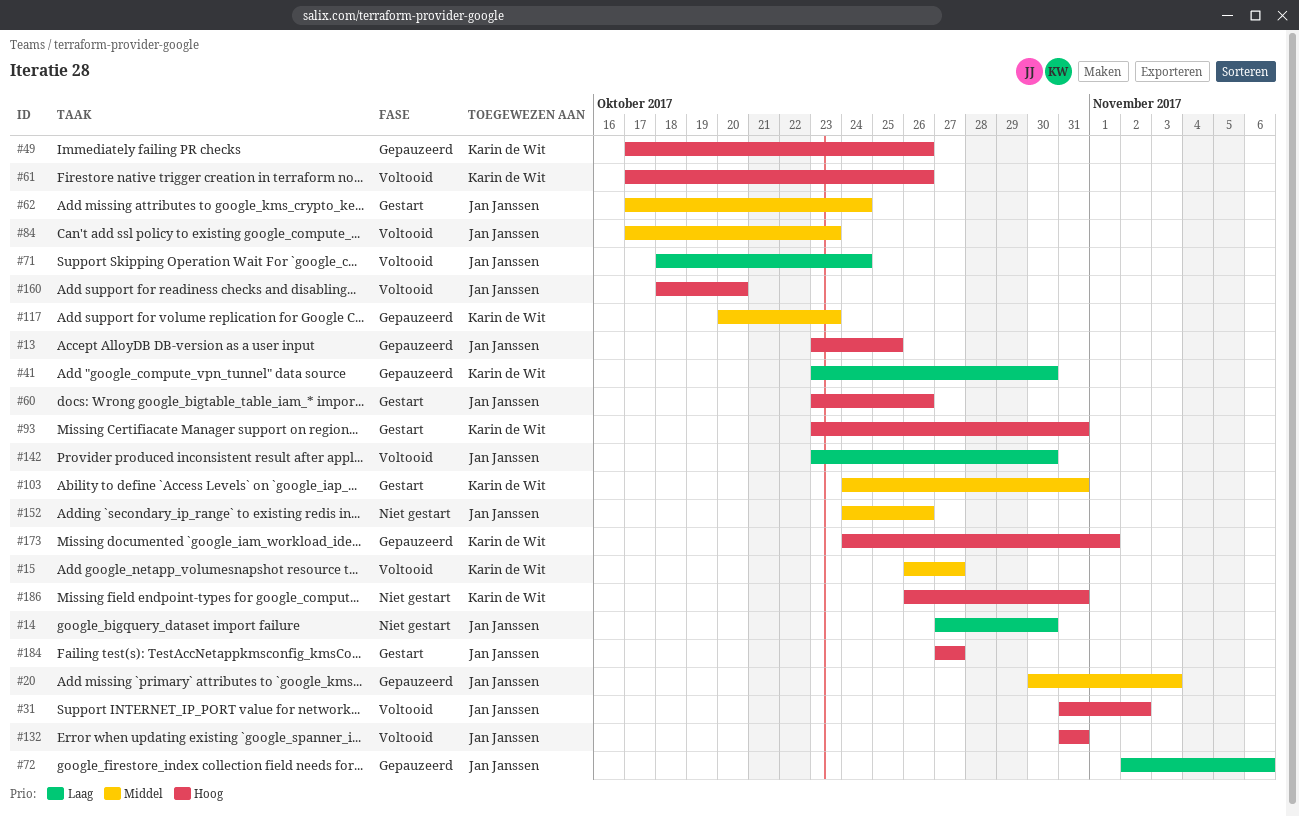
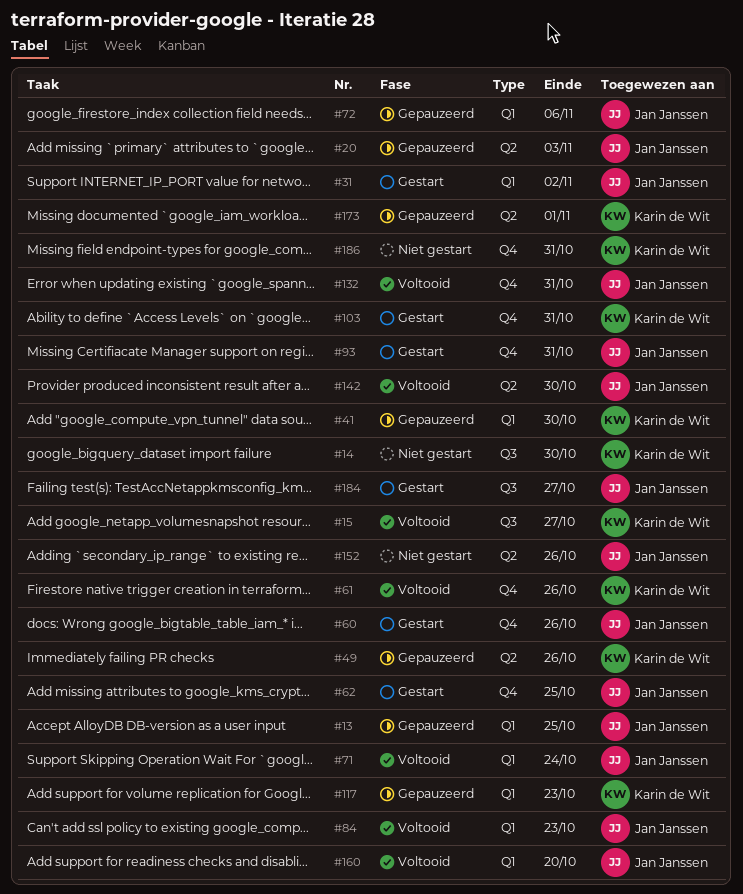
#14, owner: Jan Janssen -> Karin de Wit
#31, status: Voltooid -> Gestart
#62, due: Oct 24 -> Oct 25
#93, owner: Karin de Wit -> Jan Janssen

